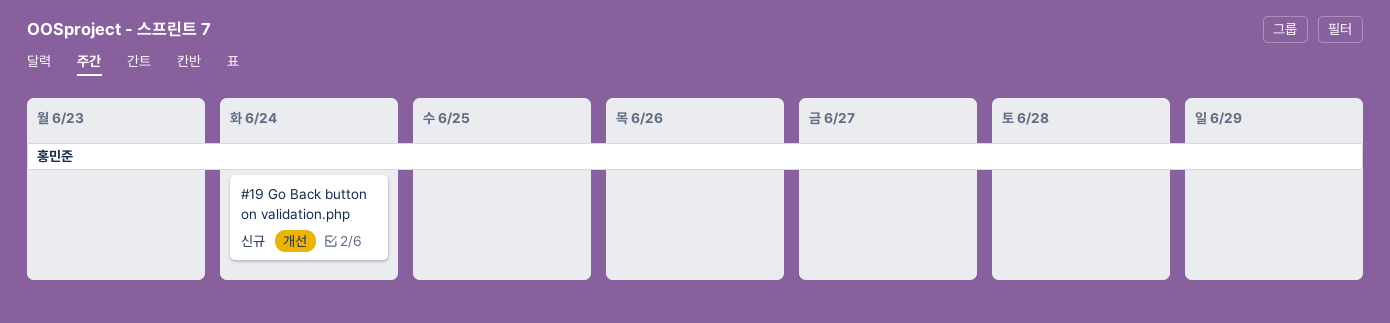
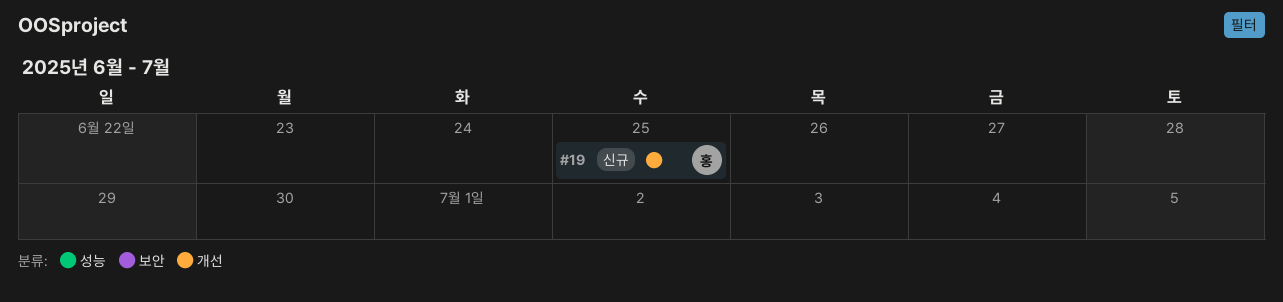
#19, due: Jun 24 -> Jun 25

